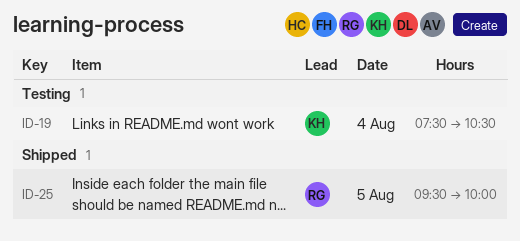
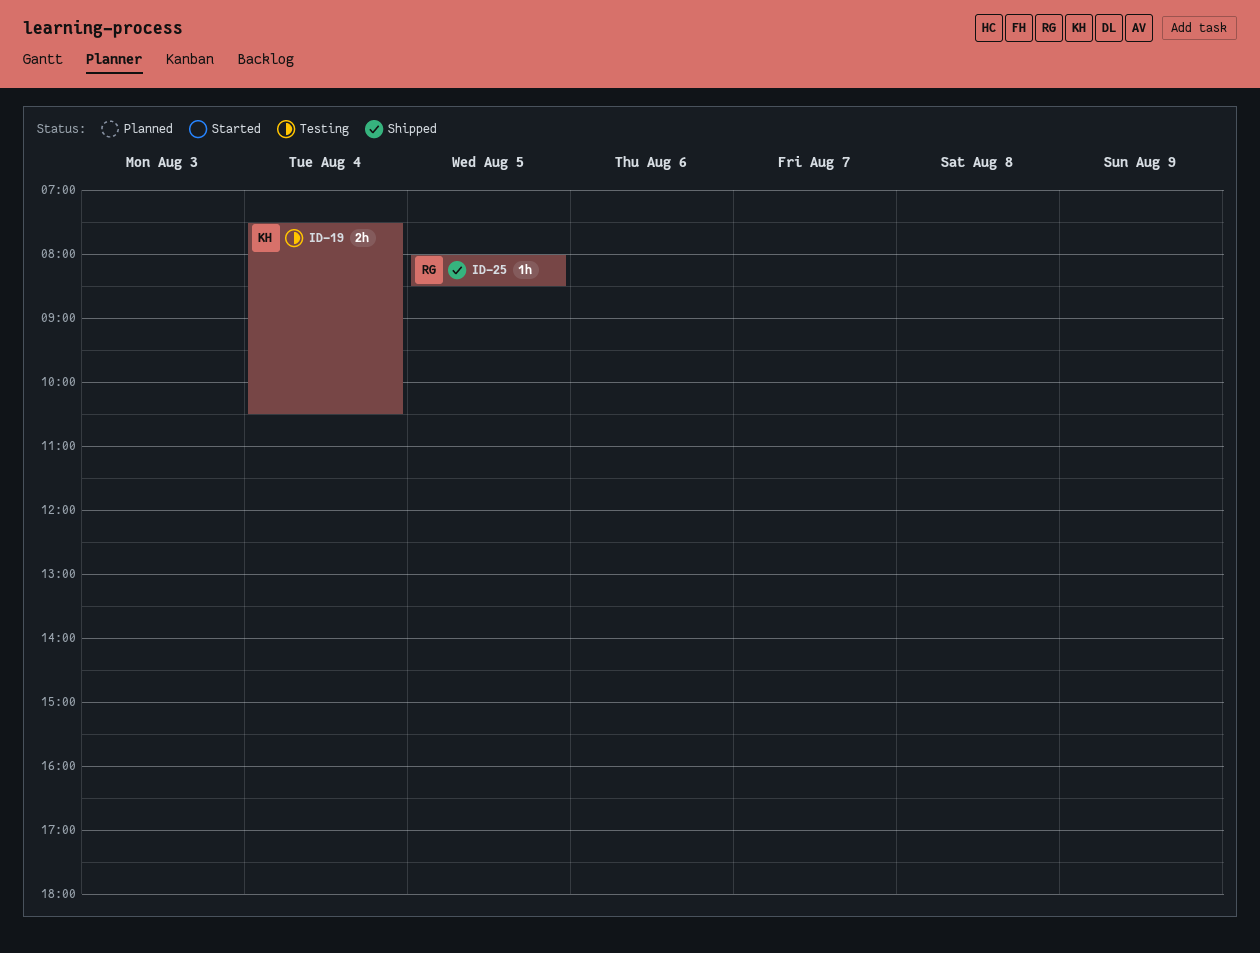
ID-25, begins: 09:30 -> 08:00
ID-25, ends: 10:00 -> 08:30

